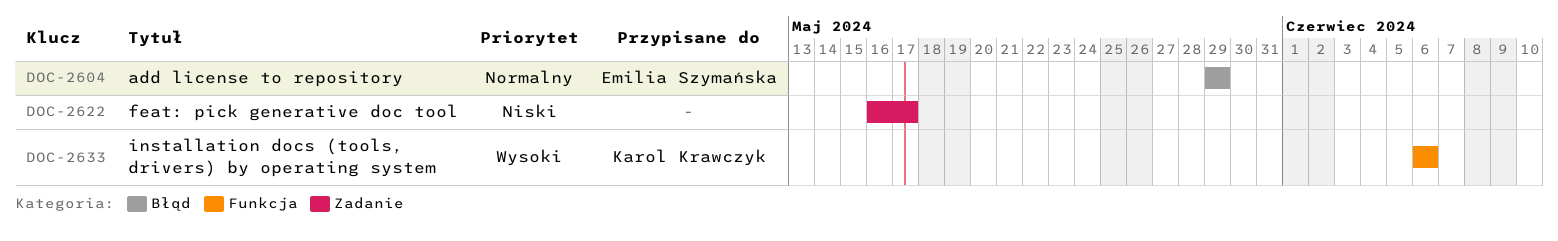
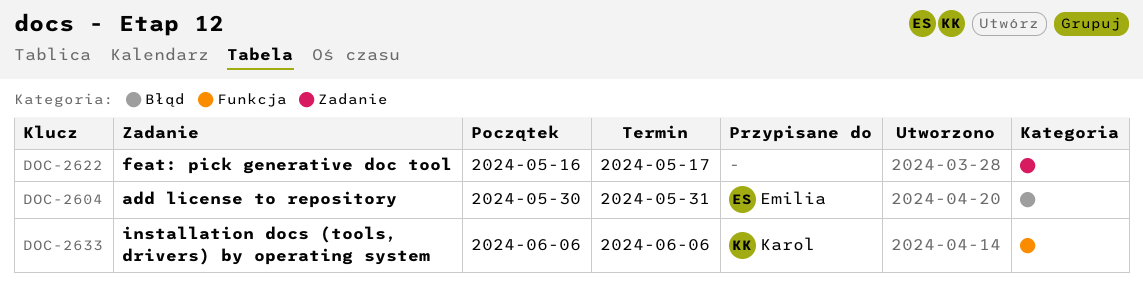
DOC-2604, start: May 29 -> May 30
DOC-2604, due: May 29 -> May 31

